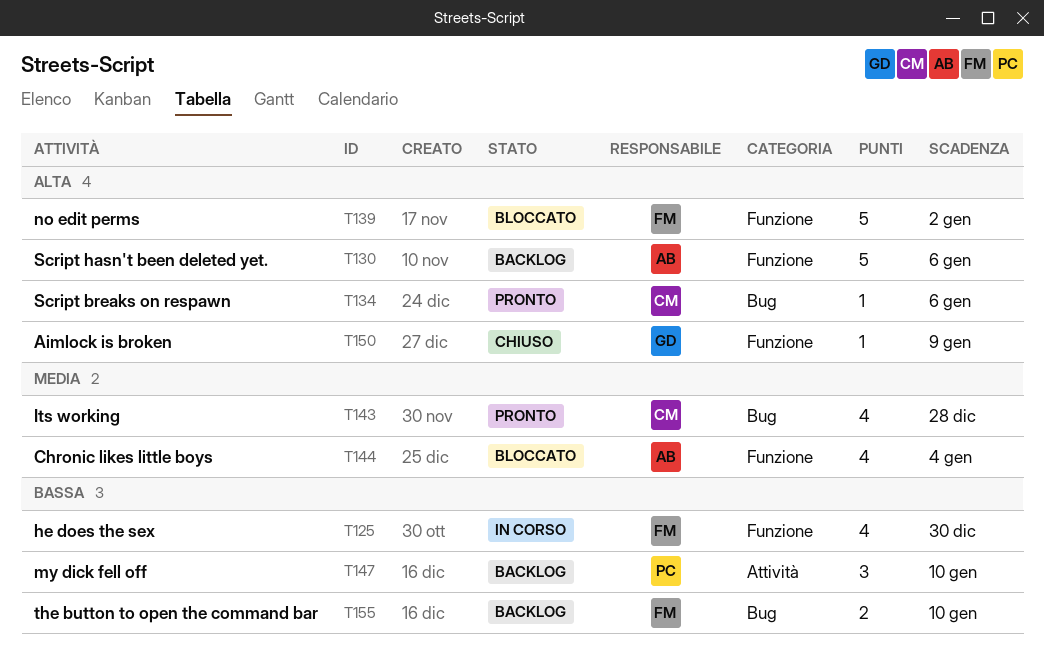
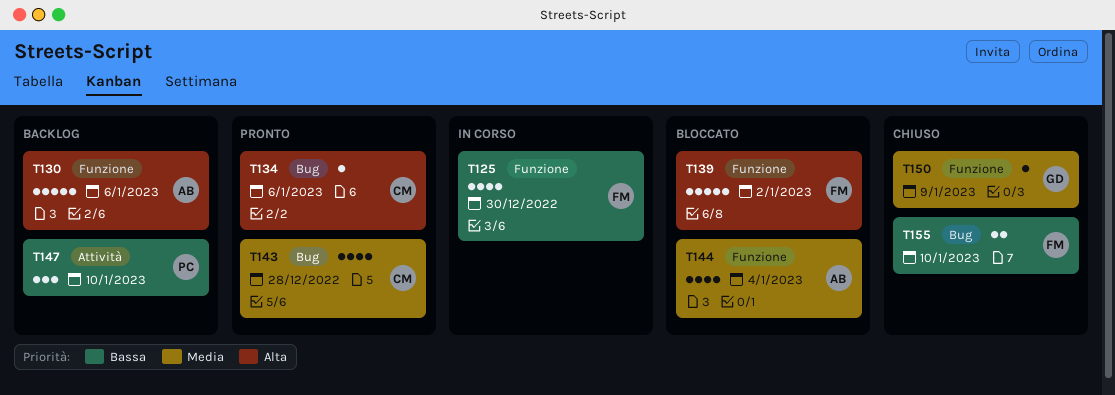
T150, priority: Alta -> Media
T155, status: Backlog -> Chiuso

